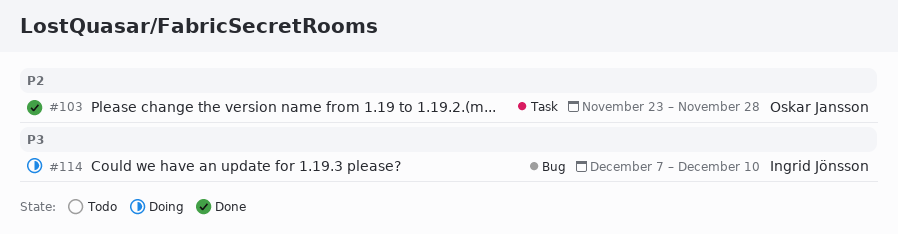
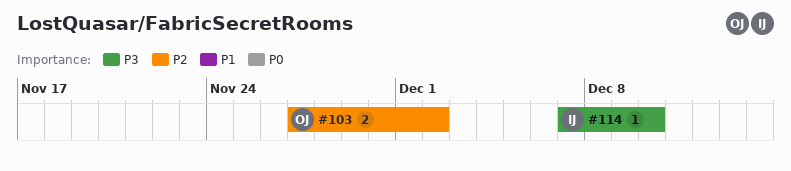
#103, start: Nov 23 -> Nov 27
#103, due: Nov 28 -> Dec 2

